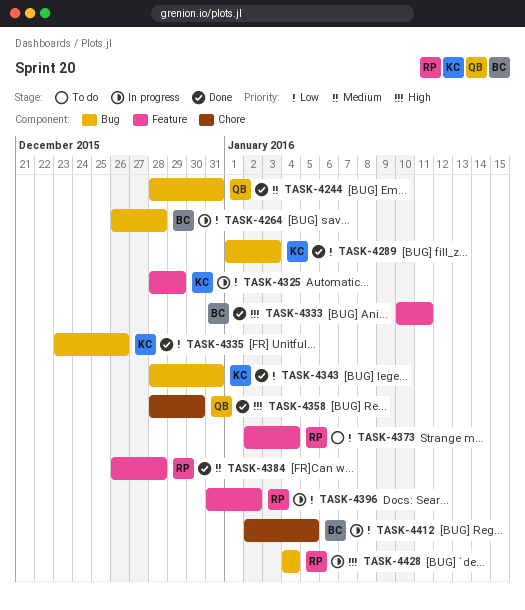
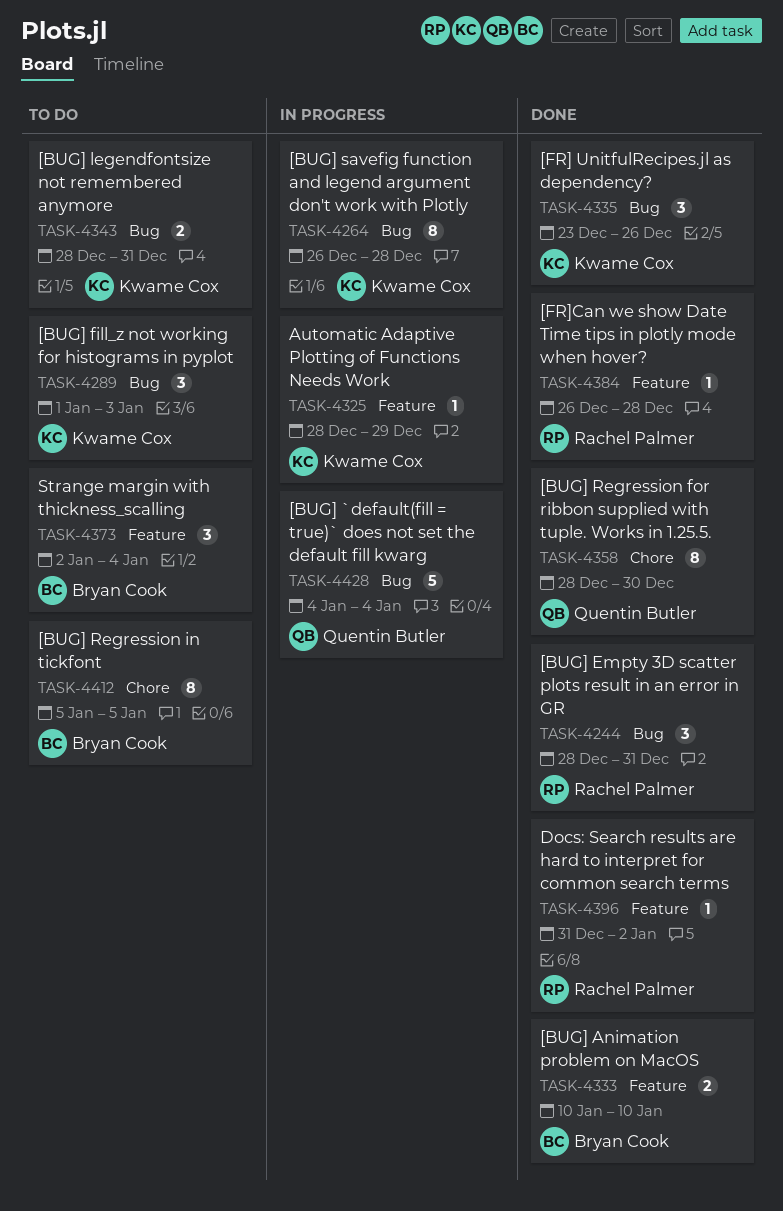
TASK-4244, owner: Quentin Butler -> Rachel Palmer
TASK-4264, owner: Bryan Cook -> Kwame Cox
TASK-4289, status: Done -> To do
TASK-4333, due: Jan 11 -> Jan 10
TASK-4343, status: Done -> To do
TASK-4373, owner: Rachel Palmer -> Bryan Cook
TASK-4396, status: In progress -> Done
TASK-4412, status: In progress -> To do
TASK-4412, start: Jan 2 -> Jan 5
TASK-4428, owner: Rachel Palmer -> Quentin Butler

